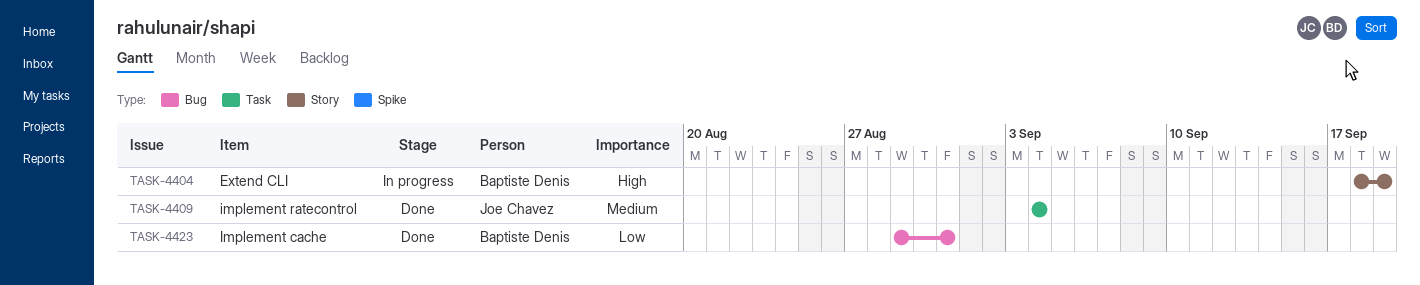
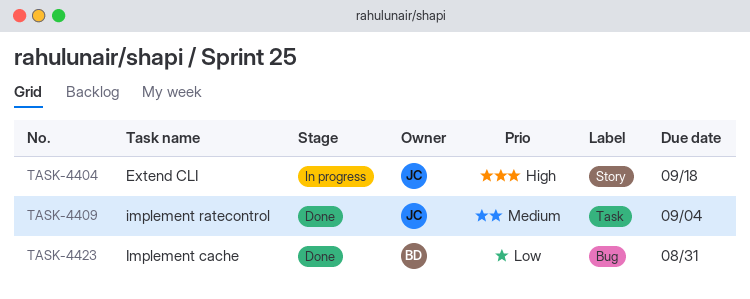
TASK-4404, owner: Baptiste Denis -> Joe Chavez
TASK-4404, due: Sep 19 -> Sep 18

